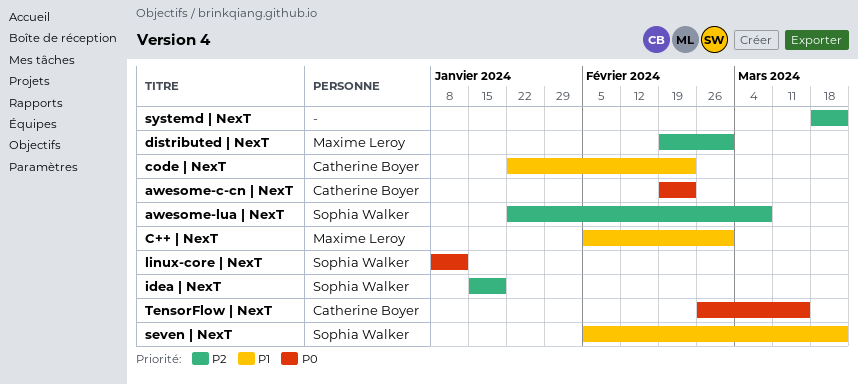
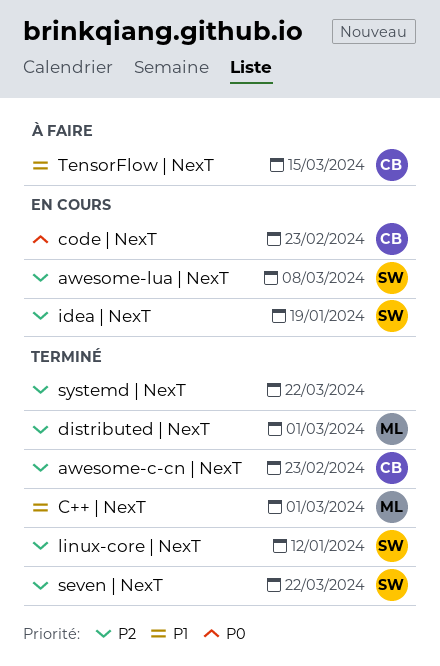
awesome-c-cn | NexT, priority: P0 -> P2
code | NexT, priority: P1 -> P0
linux-core | NexT, priority: P0 -> P2
seven | NexT, priority: P1 -> P2
TensorFlow | NexT, priority: P0 -> P1

